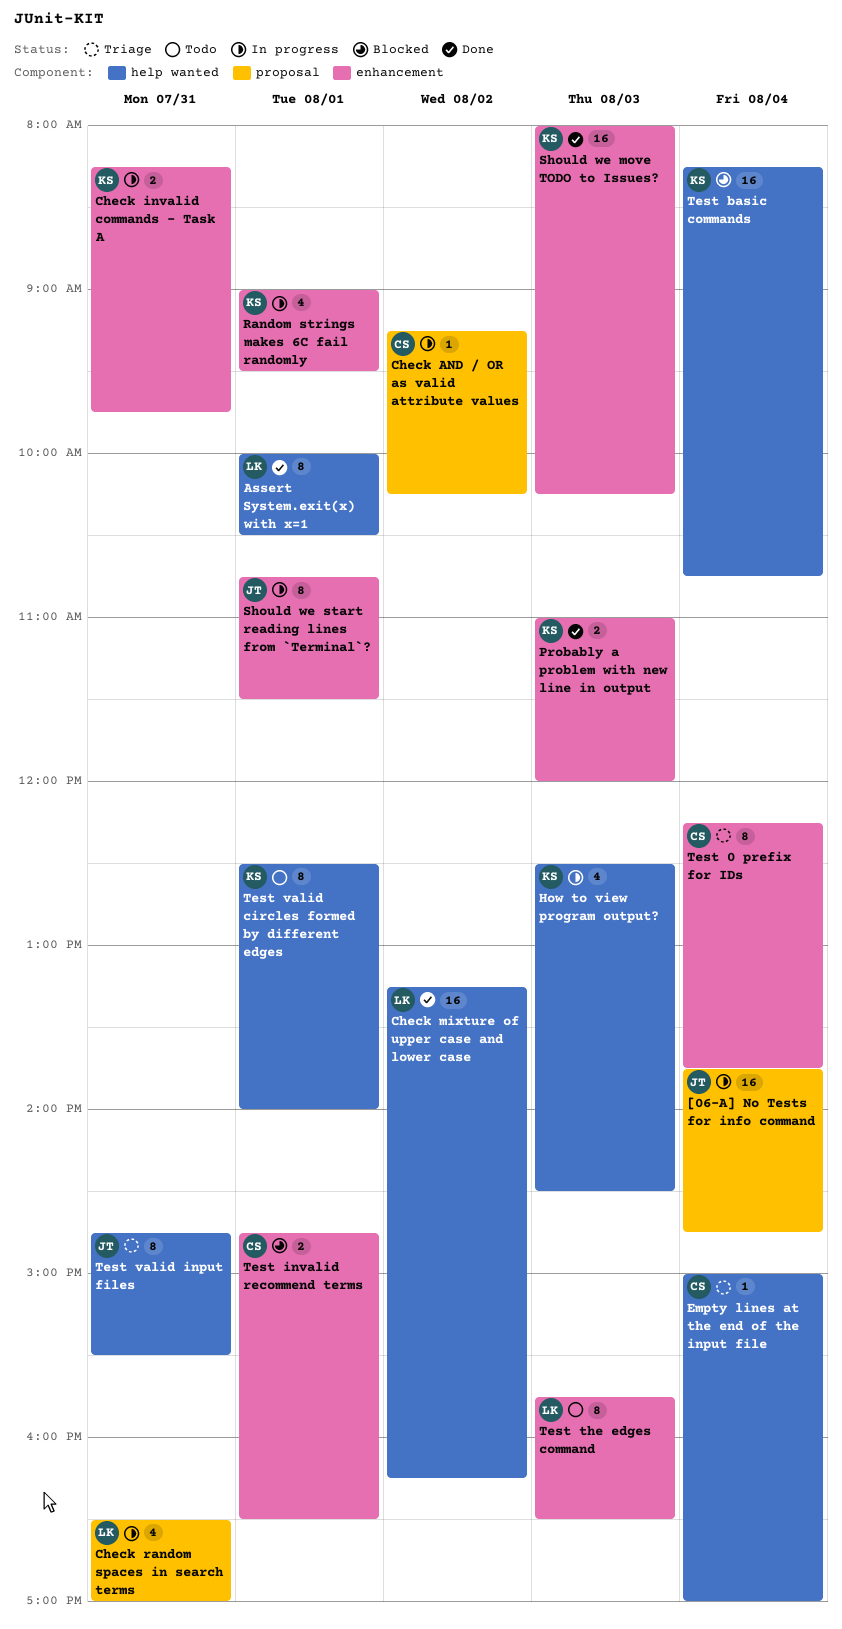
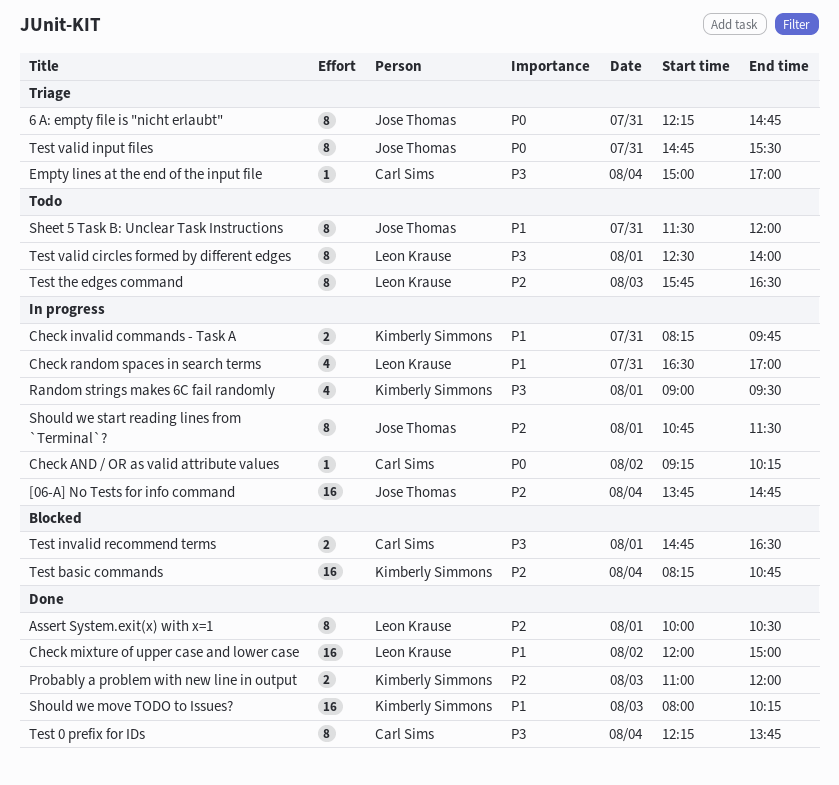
6 A: empty file is "nicht erlaubt": none -> present
Check mixture of upper case and lower case, begins: 13:15 -> 12:00
Check mixture of upper case and lower case, ends: 16:15 -> 15:00
How to view program output?: present -> none
Sheet 5 Task B: Unclear Task Instructions: none -> present
Test 0 prefix for IDs, status: Triage -> Done
Test valid circles formed by different edges, owner: Kimberly Simmons -> Leon Krause

